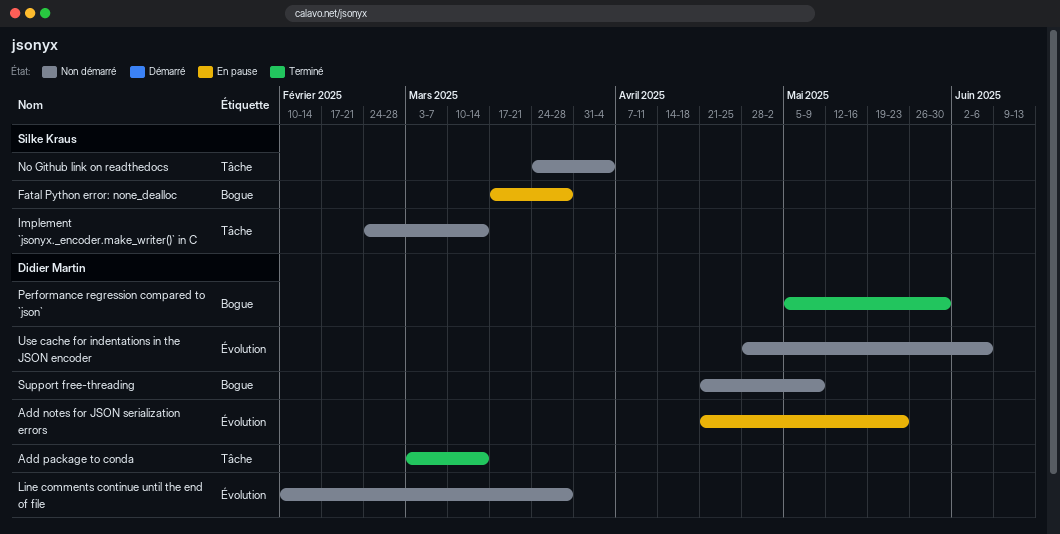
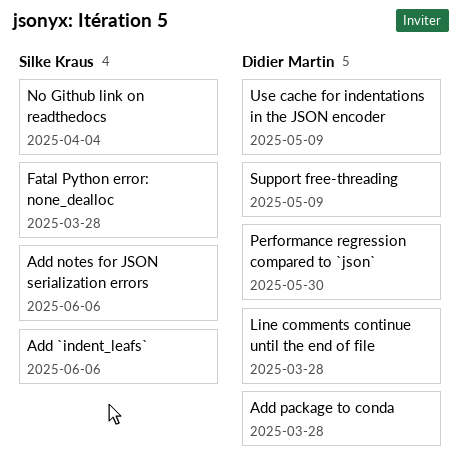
Add `indent_leafs`: none -> present
Add notes for JSON serialization errors, owner: Didier Martin -> Silke Kraus
Add notes for JSON serialization errors, due: May 23 -> Jun 6
Add package to conda, due: Mar 14 -> Mar 28
Implement `jsonyx._encoder.make_writer()` in C: present -> none
Use cache for indentations in the JSON encoder, due: Jun 6 -> May 9

